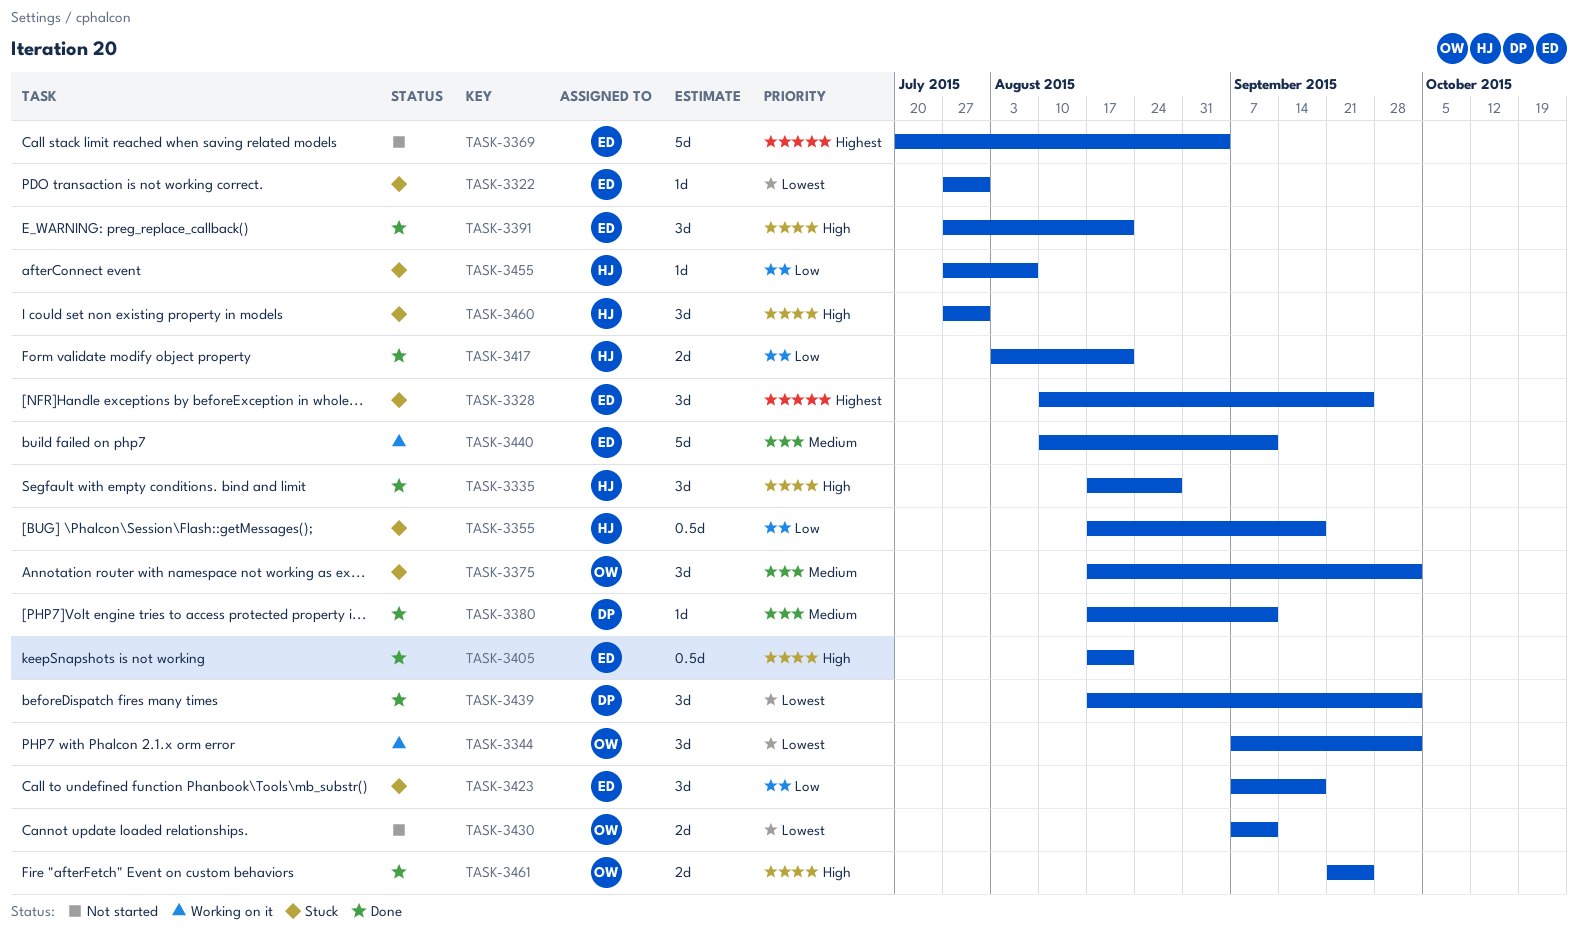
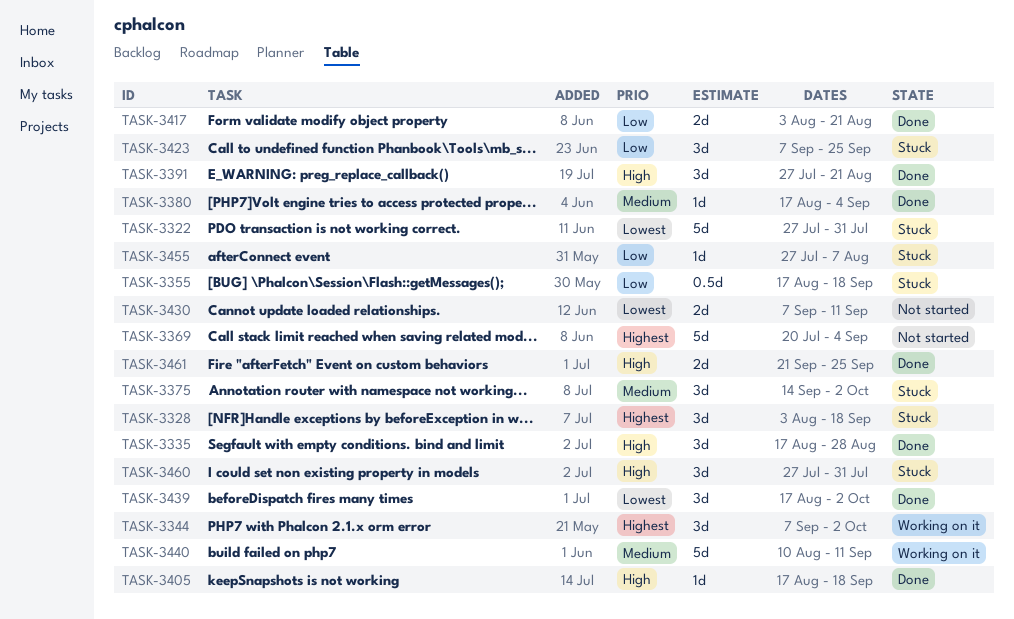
TASK-3322, estimate: 1d -> 5d
TASK-3328, start: Aug 10 -> Aug 3
TASK-3328, due: Sep 25 -> Sep 18
TASK-3344, priority: Lowest -> Highest
TASK-3375, start: Aug 17 -> Sep 14
TASK-3380, due: Sep 11 -> Sep 4
TASK-3405, estimate: 0.5d -> 1d
TASK-3405, due: Aug 21 -> Sep 18
TASK-3423, due: Sep 18 -> Sep 25

